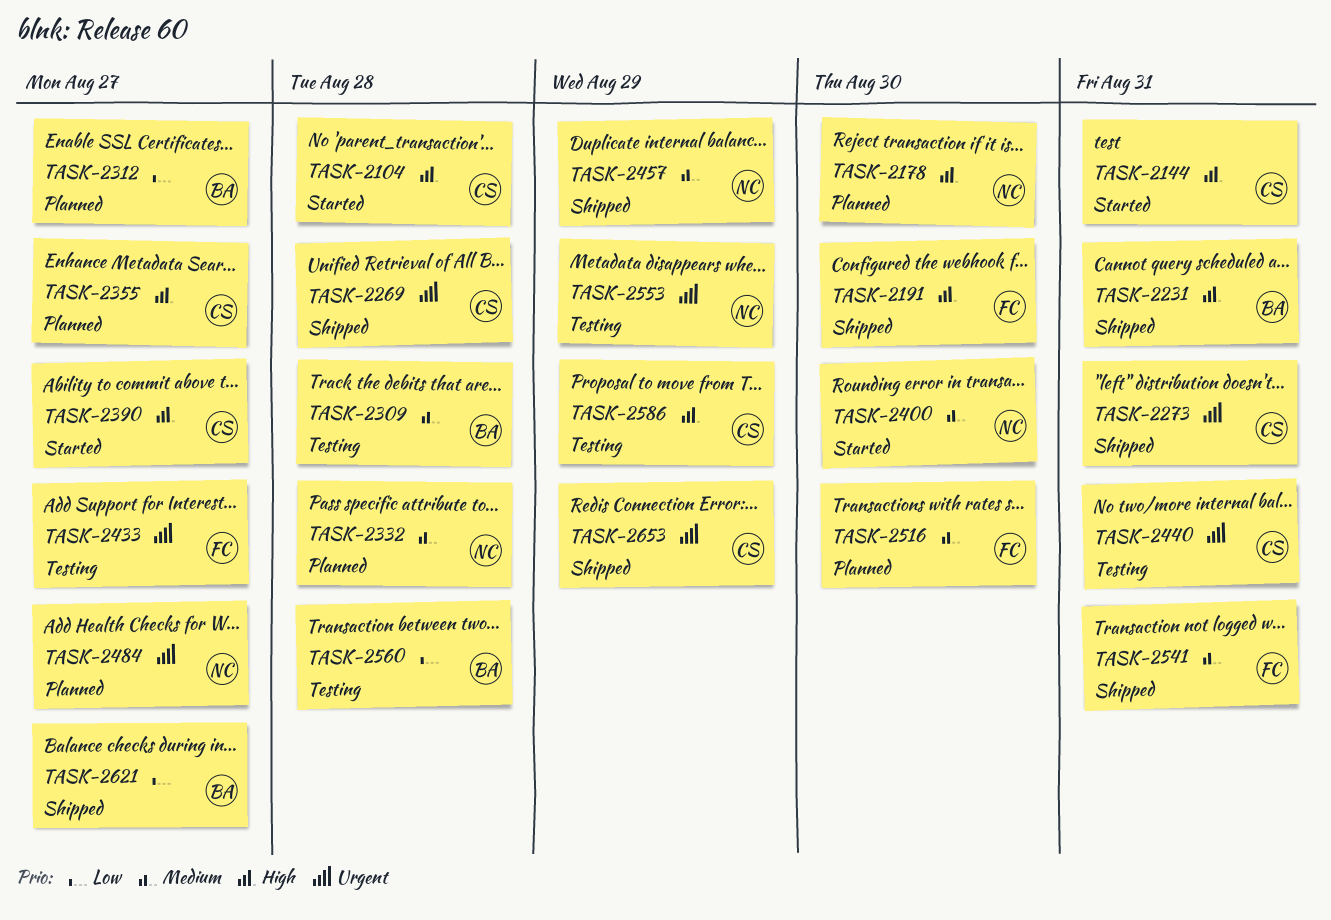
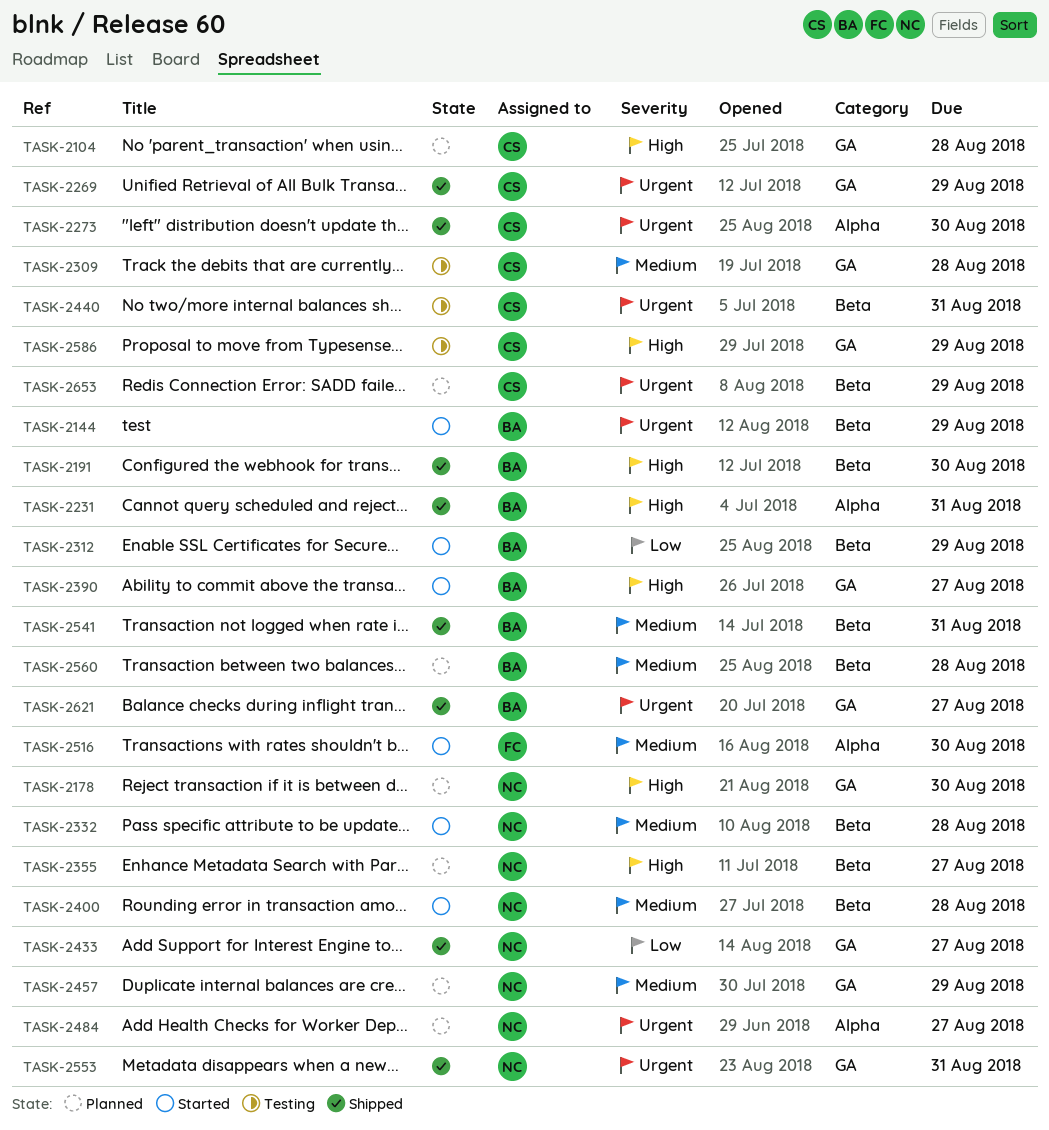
TASK-2104, status: Started -> Planned
TASK-2144, owner: CS -> BA
TASK-2144, priority: High -> Urgent
TASK-2144, due: Aug 31 -> Aug 29
TASK-2191, owner: FC -> BA
TASK-2269, due: Aug 28 -> Aug 29
TASK-2273, due: Aug 31 -> Aug 30
TASK-2309, owner: BA -> CS
TASK-2312, status: Planned -> Started
TASK-2312, due: Aug 27 -> Aug 29
TASK-2332, status: Planned -> Started
TASK-2355, owner: CS -> NC
TASK-2390, owner: CS -> BA
TASK-2400, due: Aug 30 -> Aug 28
TASK-2433, status: Testing -> Shipped
TASK-2433, owner: FC -> NC
TASK-2433, priority: Urgent -> Low
TASK-2457, status: Shipped -> Planned
TASK-2516, status: Planned -> Started
TASK-2541, owner: FC -> BA
TASK-2553, status: Testing -> Shipped
TASK-2553, due: Aug 29 -> Aug 31
TASK-2560, status: Testing -> Planned
TASK-2560, priority: Low -> Medium
TASK-2621, priority: Low -> Urgent
TASK-2653, status: Shipped -> Planned

